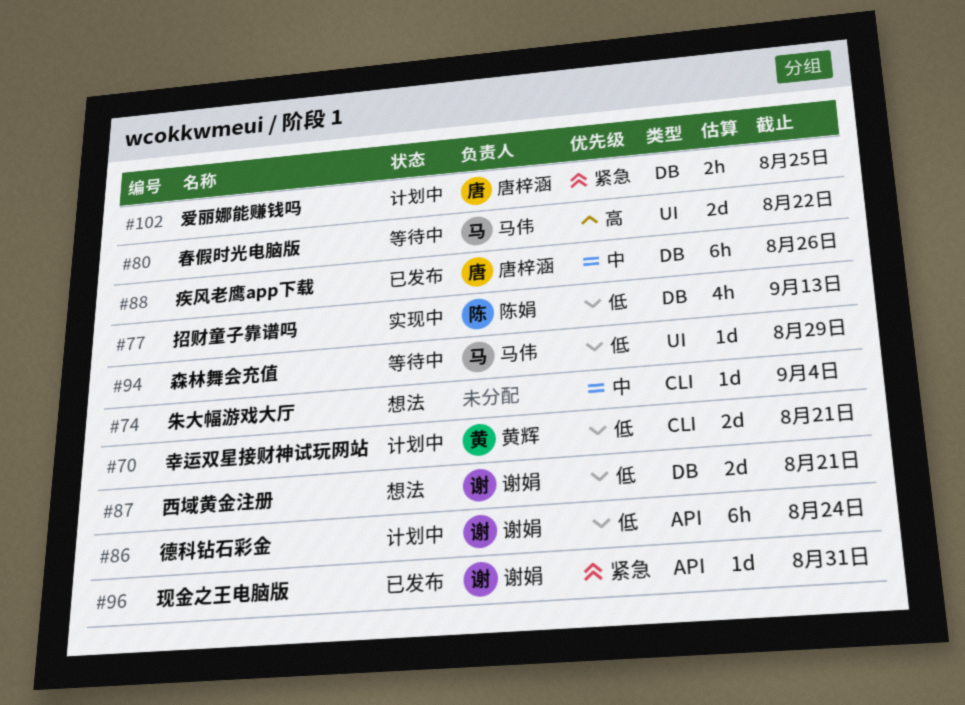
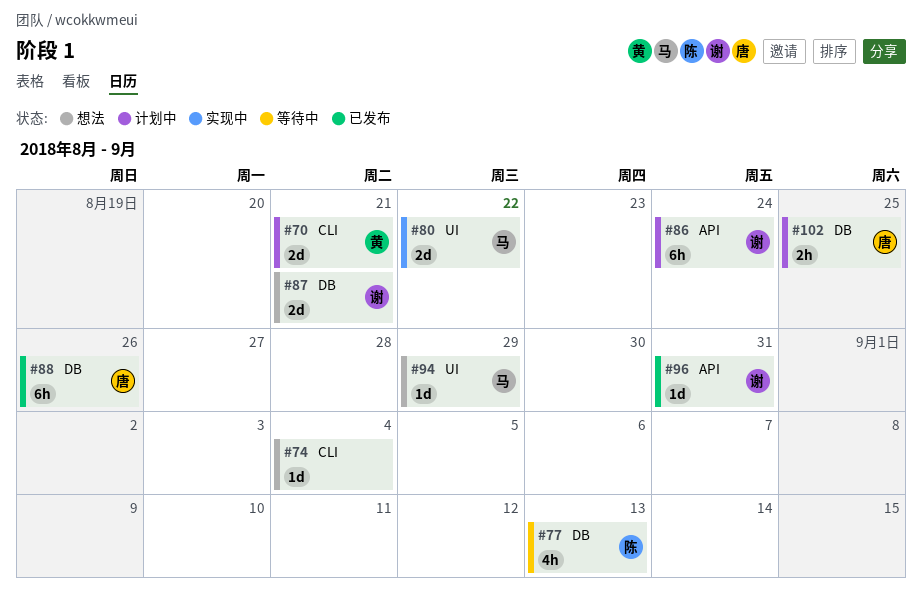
#77, status: 实现中 -> 等待中
#80, status: 等待中 -> 实现中
#94, status: 等待中 -> 想法

